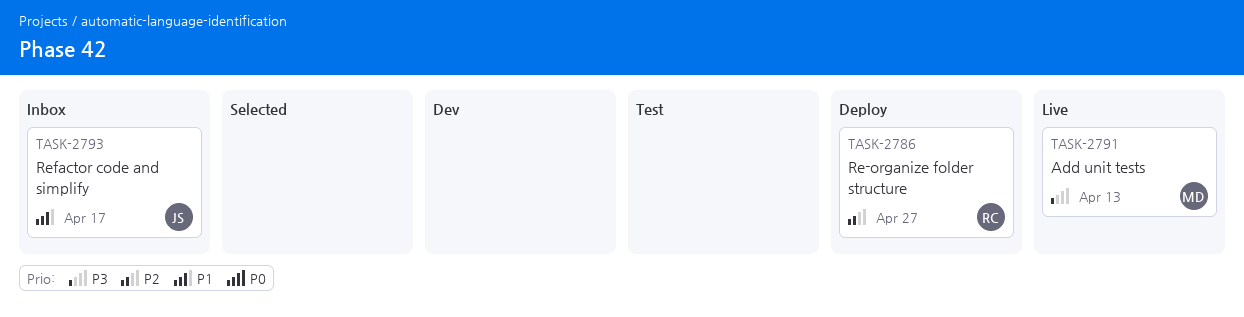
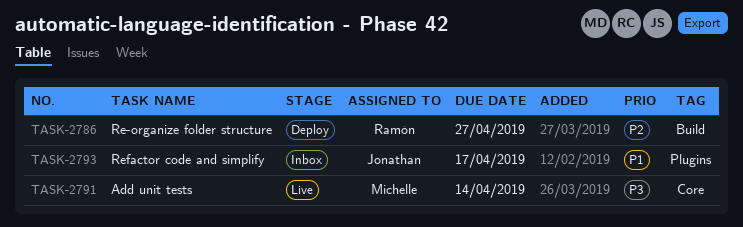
TASK-2791, due: Apr 13 -> Apr 14

